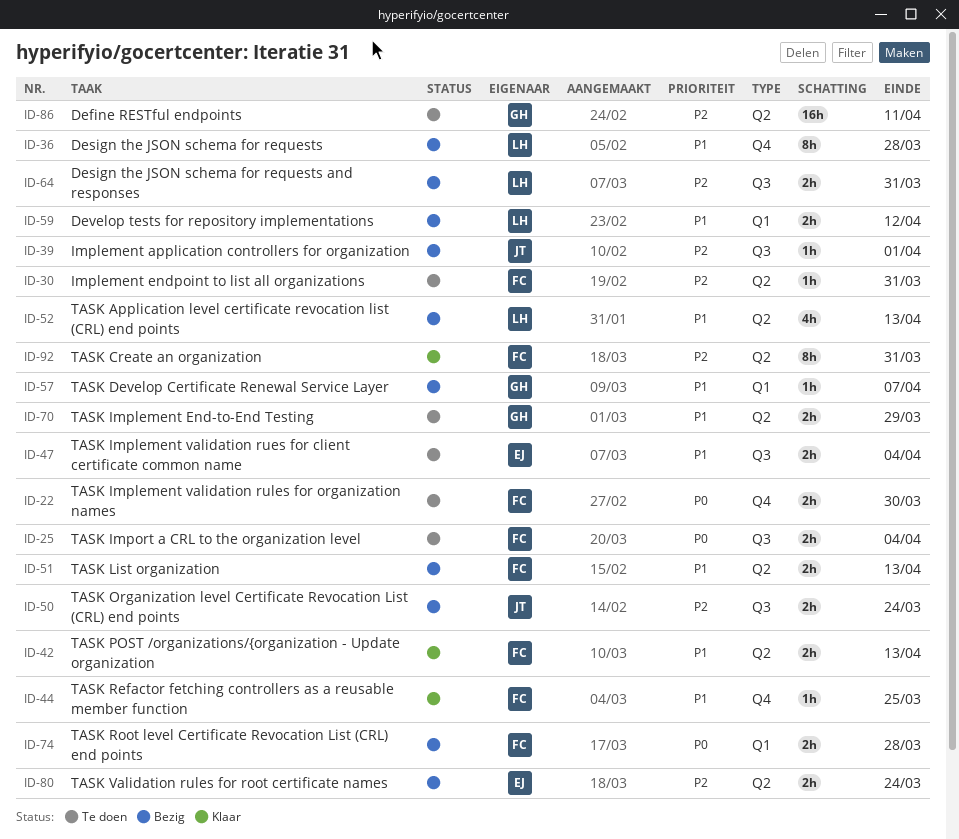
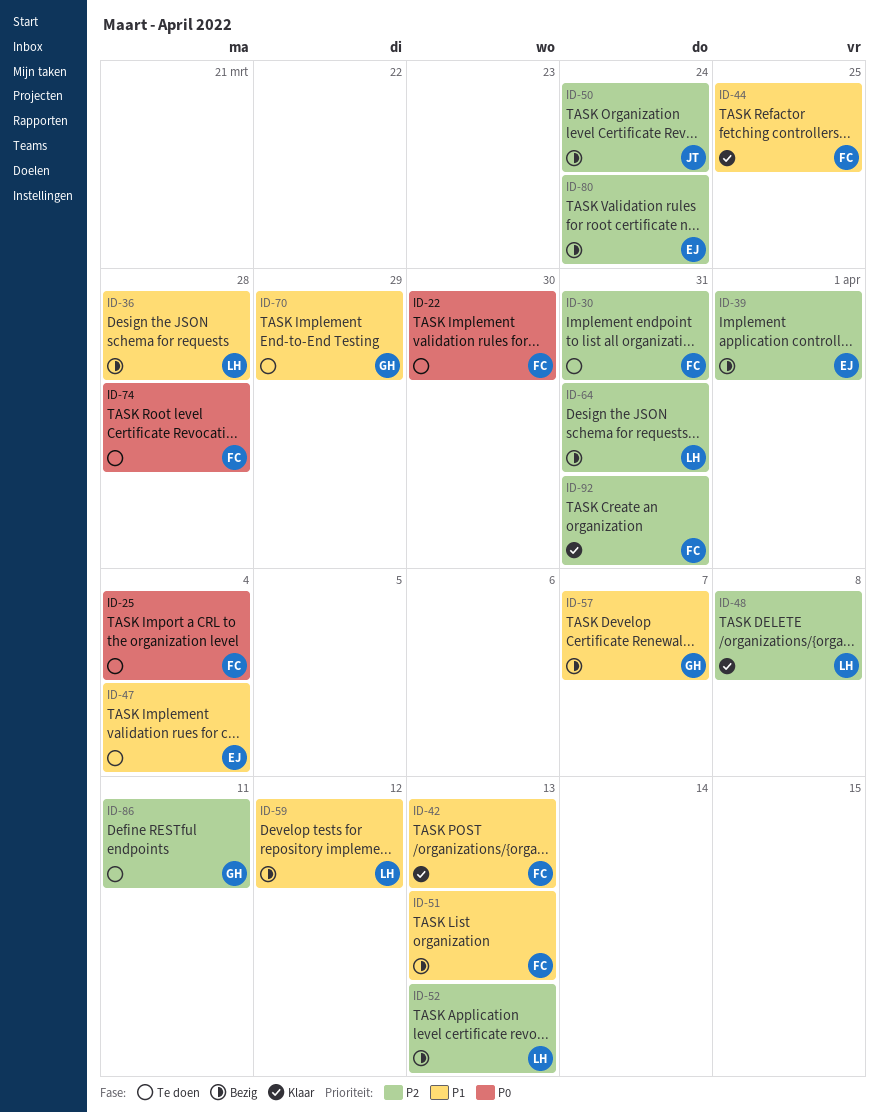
ID-39, owner: JT -> EJ
ID-48: none -> present
ID-52, priority: P1 -> P2
ID-74, status: Bezig -> Te doen

